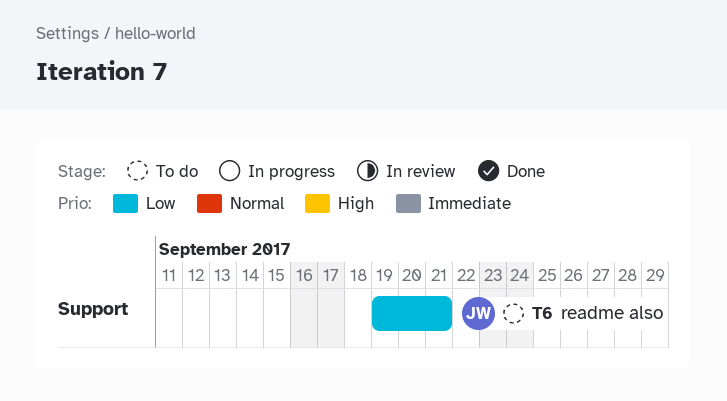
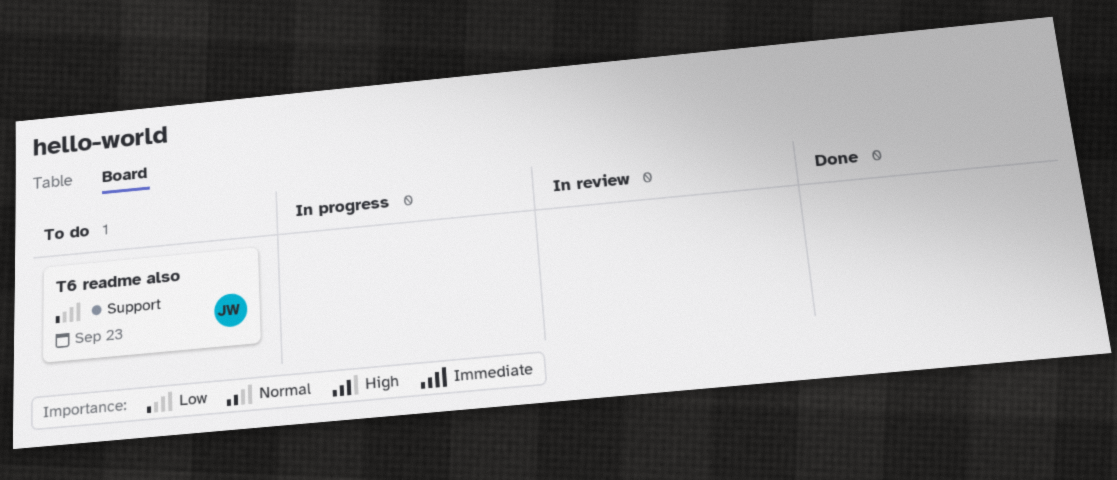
T6, due: Sep 21 -> Sep 23

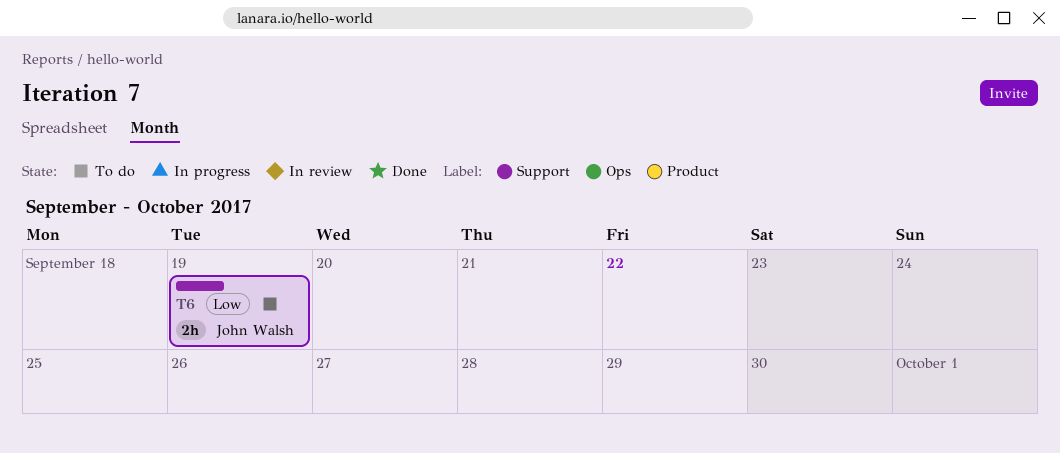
T6, due: Sep 23 -> Sep 19

